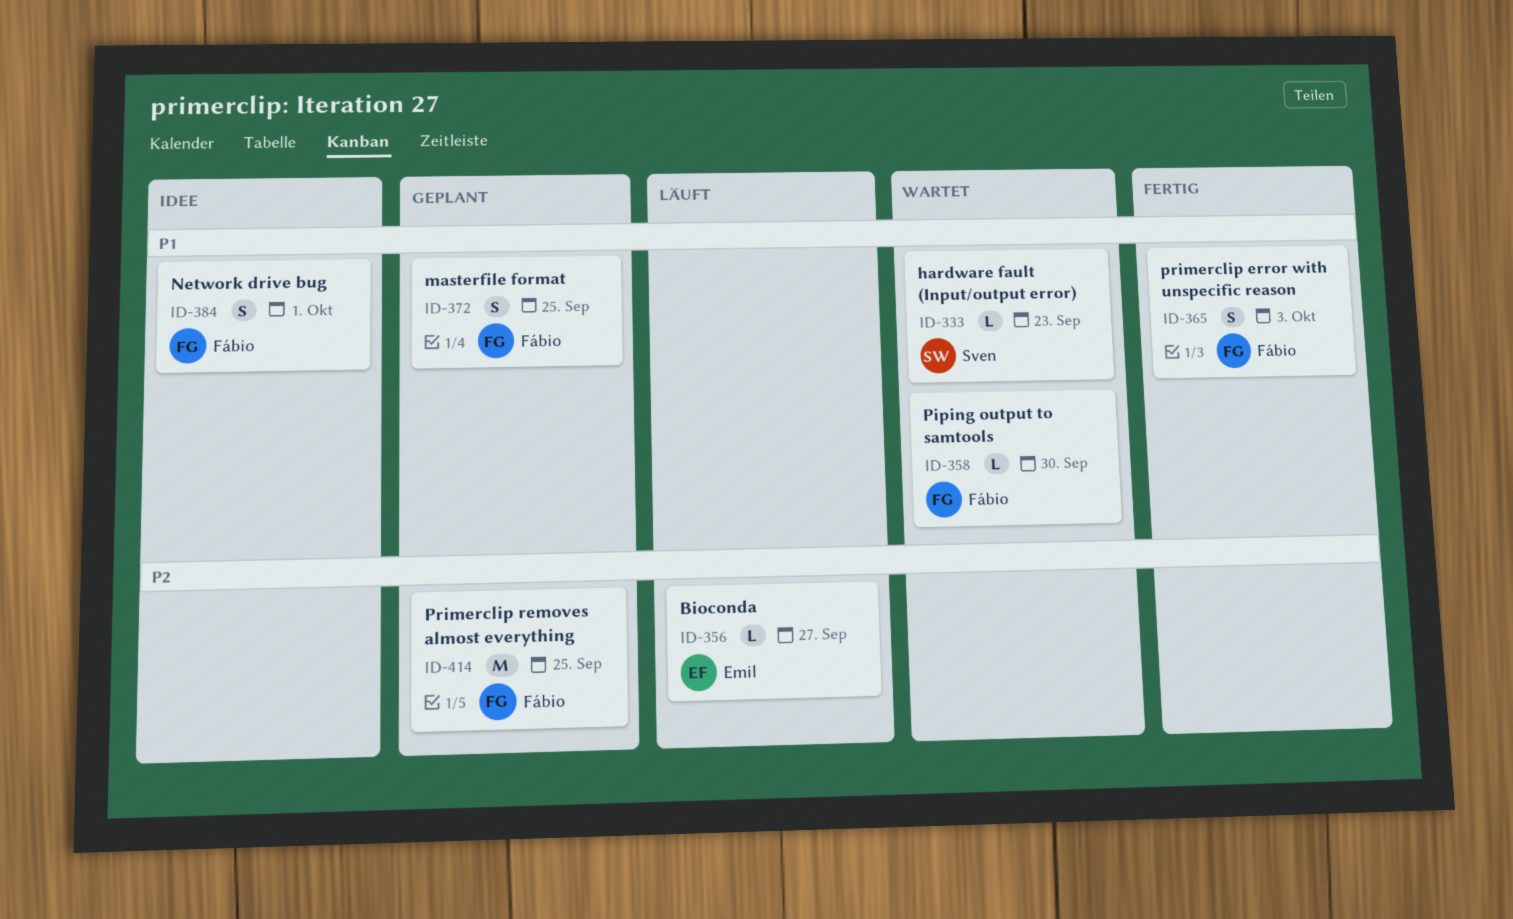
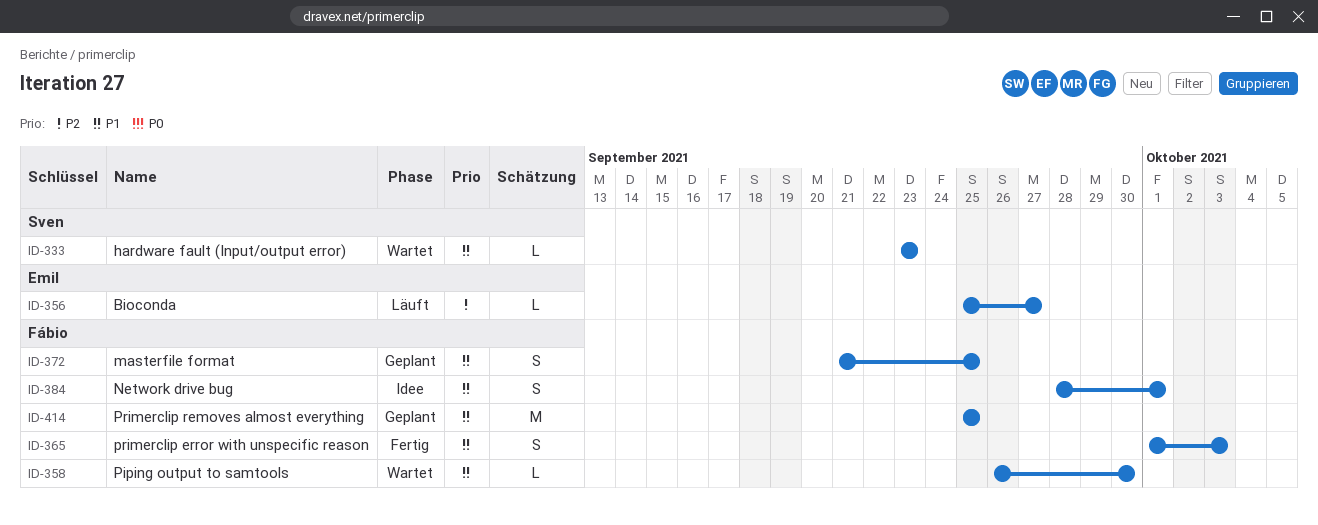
ID-414, priority: P2 -> P1

